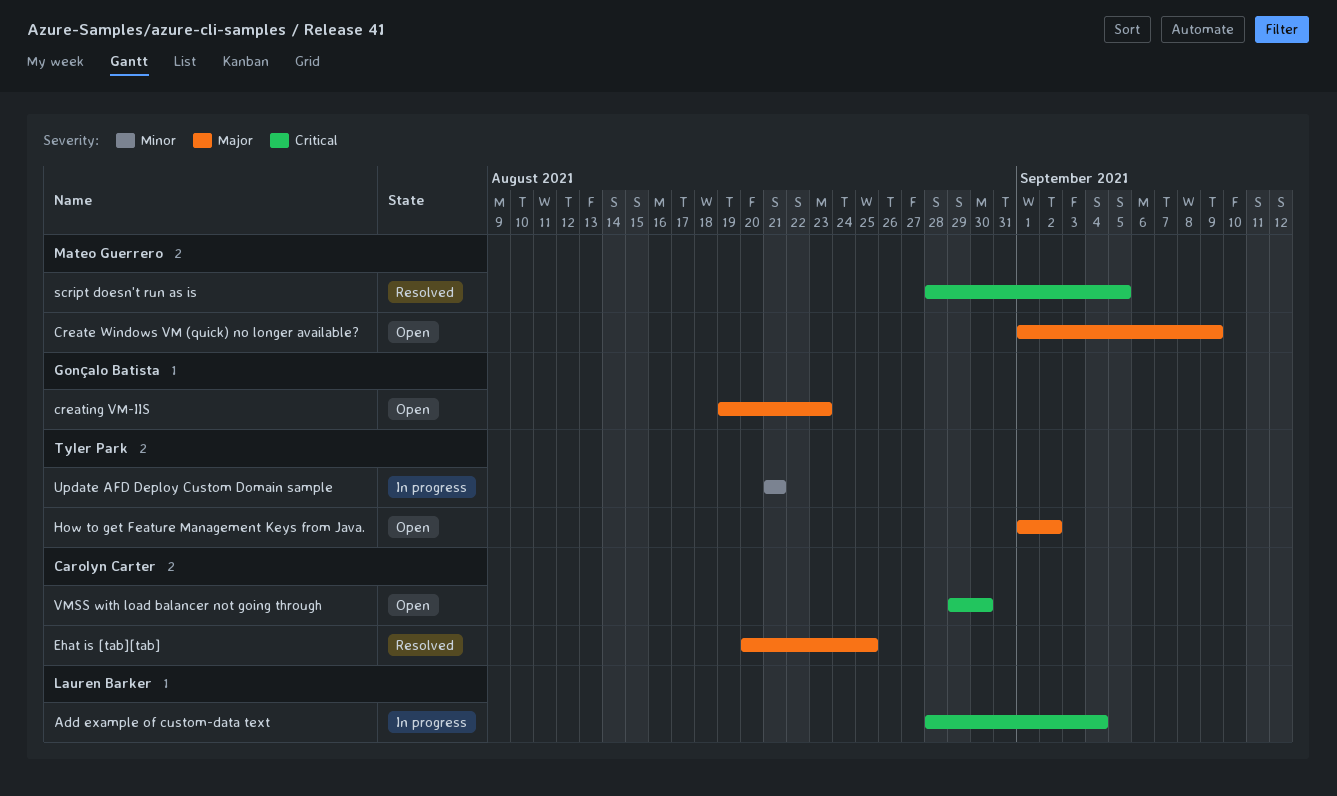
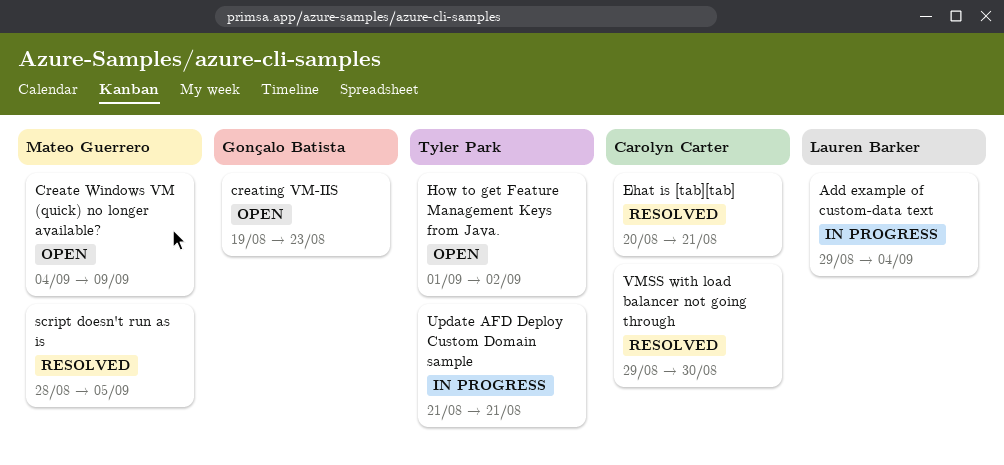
Add example of custom-data text, start: Aug 28 -> Aug 29
Create Windows VM (quick) no longer available?, start: Sep 1 -> Sep 4
Ehat is [tab][tab], due: Aug 25 -> Aug 21
VMSS with load balancer not going through, status: Open -> Resolved

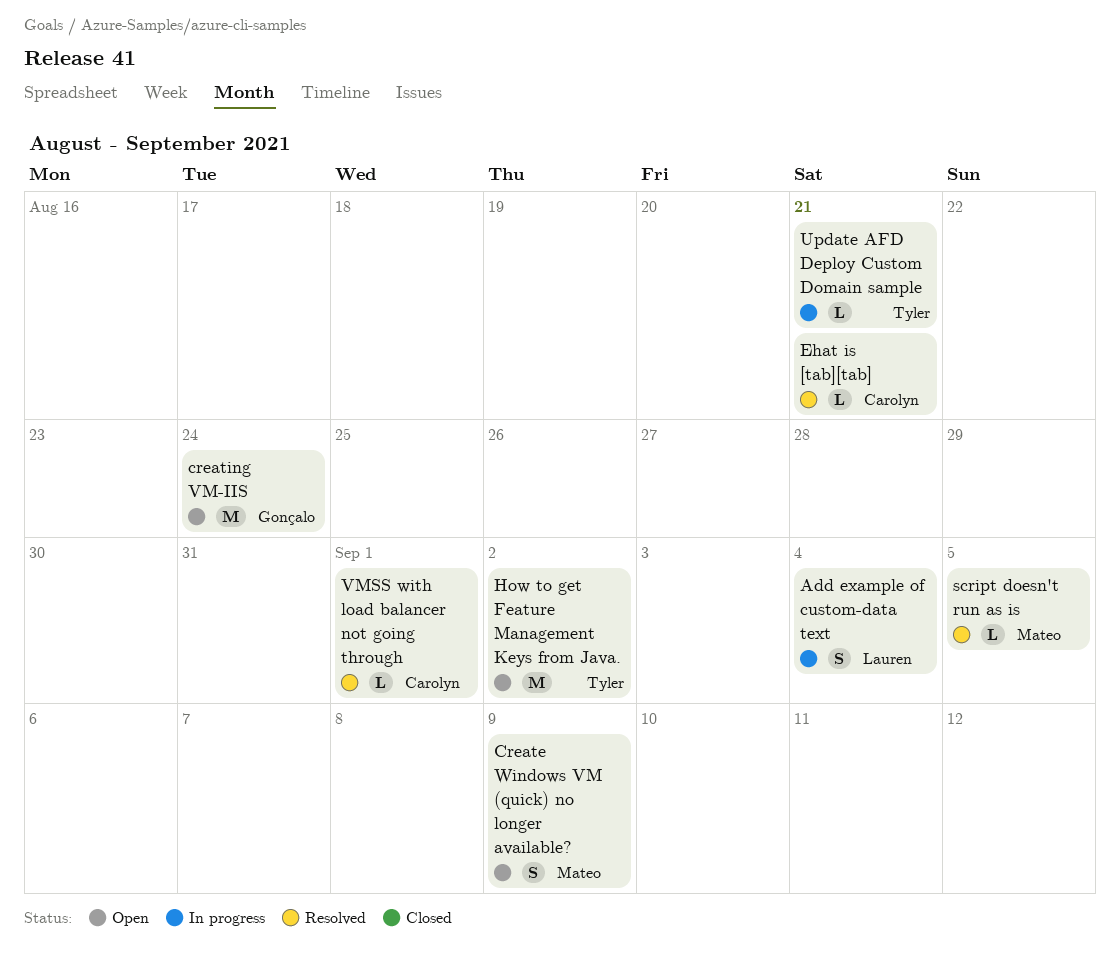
creating VM-IIS, due: Aug 23 -> Aug 24
VMSS with load balancer not going through, due: Aug 30 -> Sep 1

